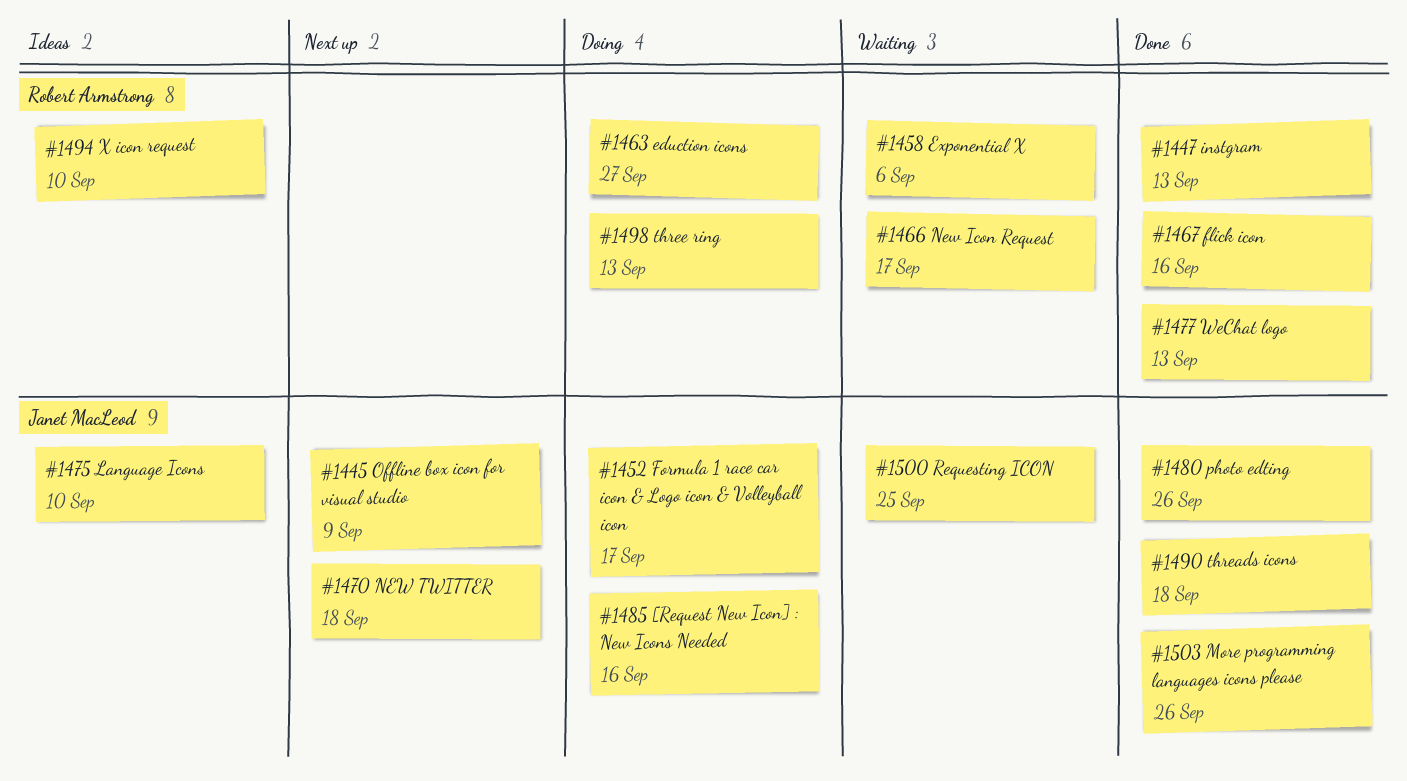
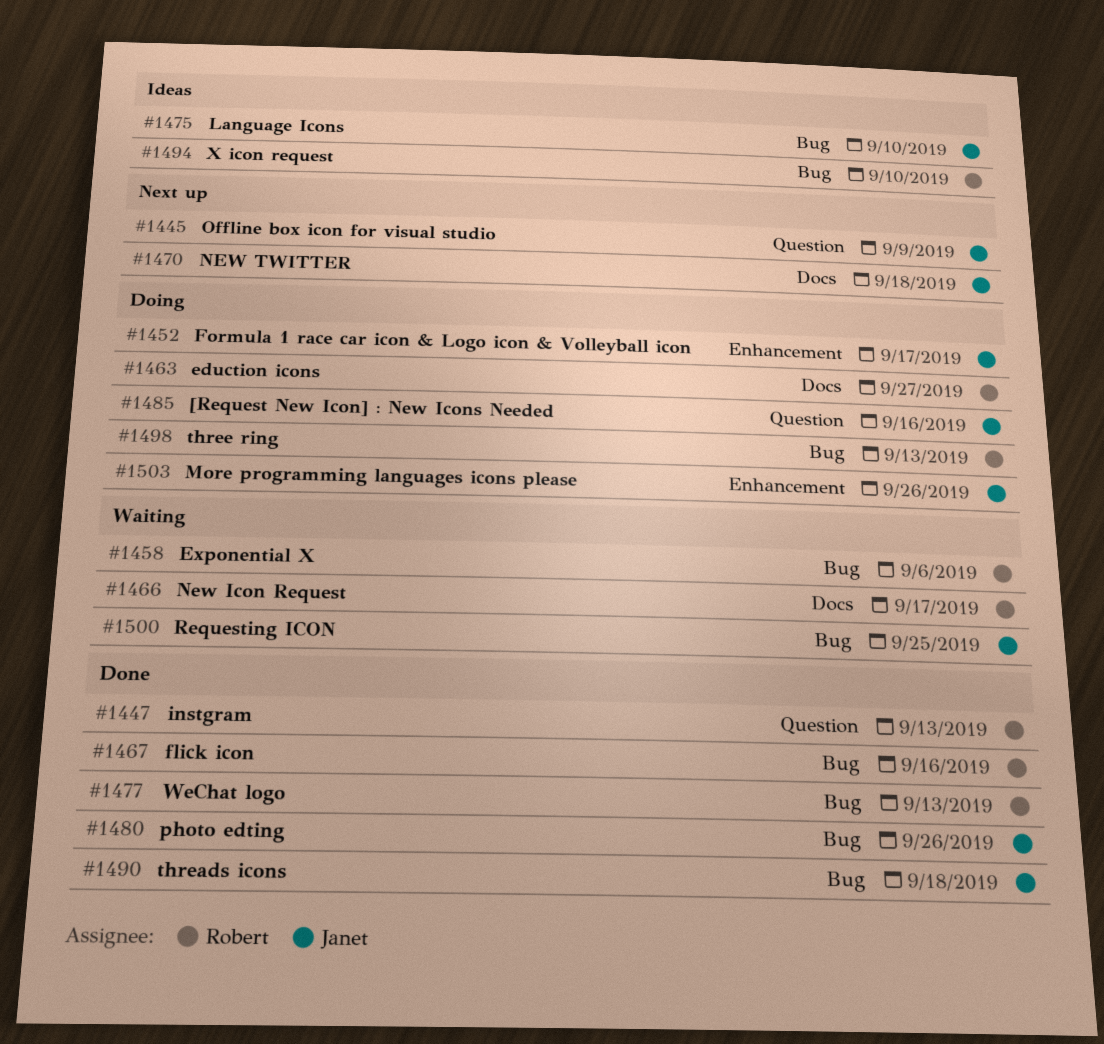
#1503, status: Done -> Doing

